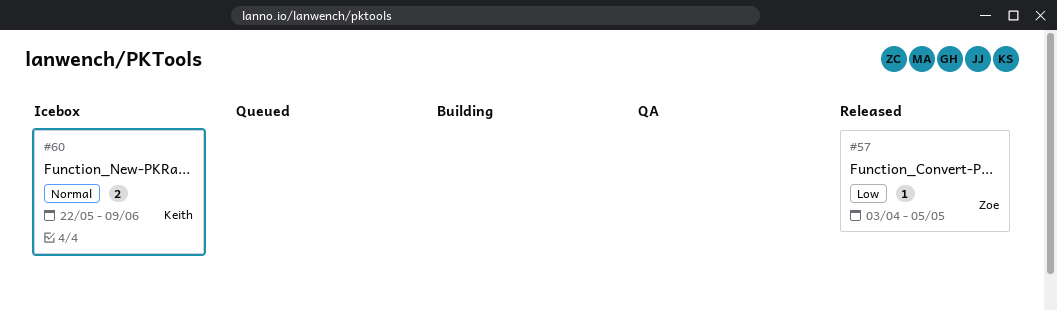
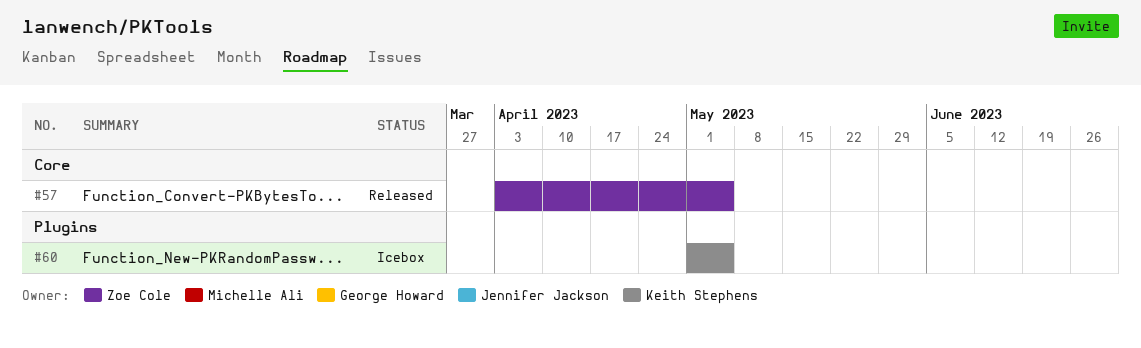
#60, start: May 22 -> May 1
#60, due: Jun 9 -> May 5

